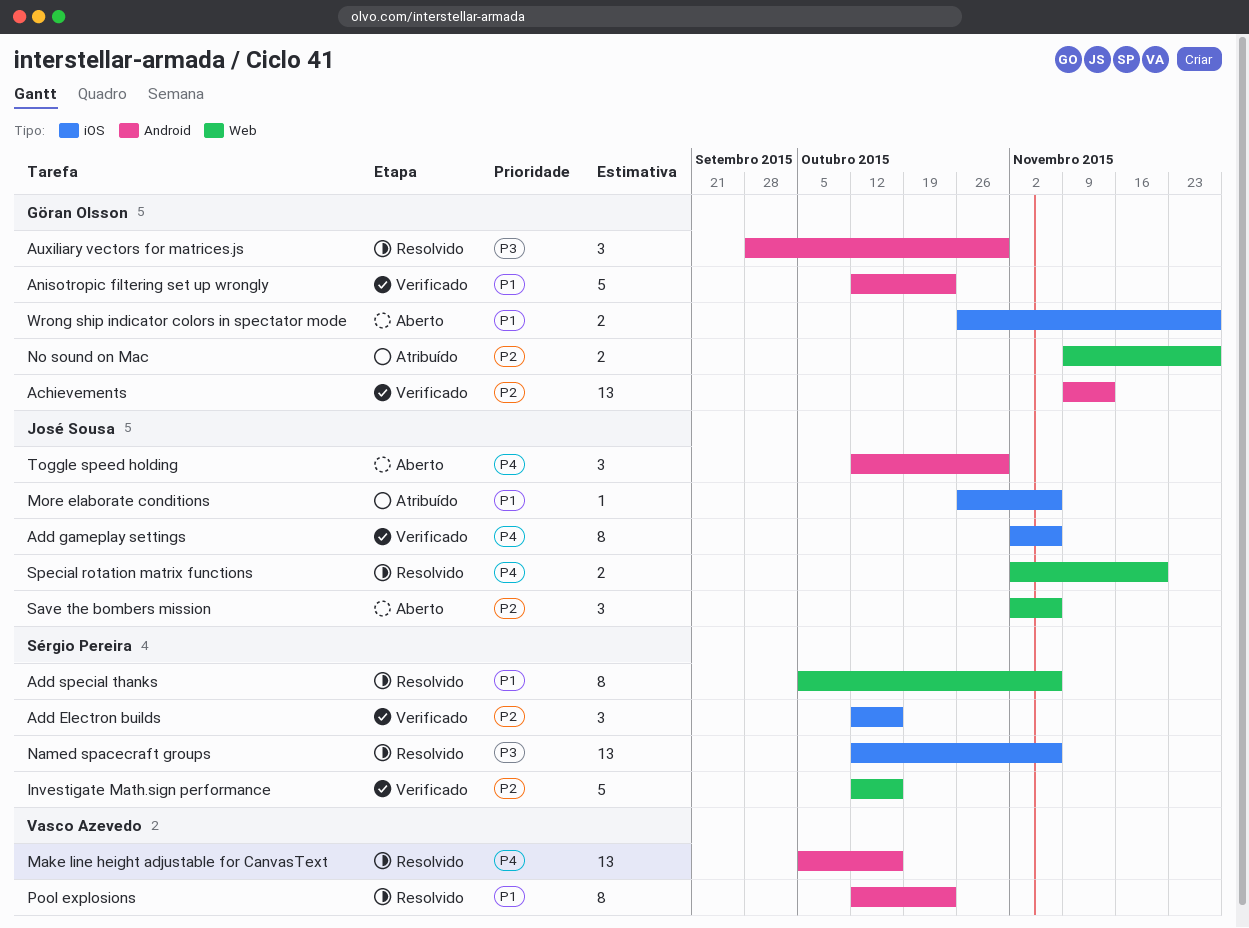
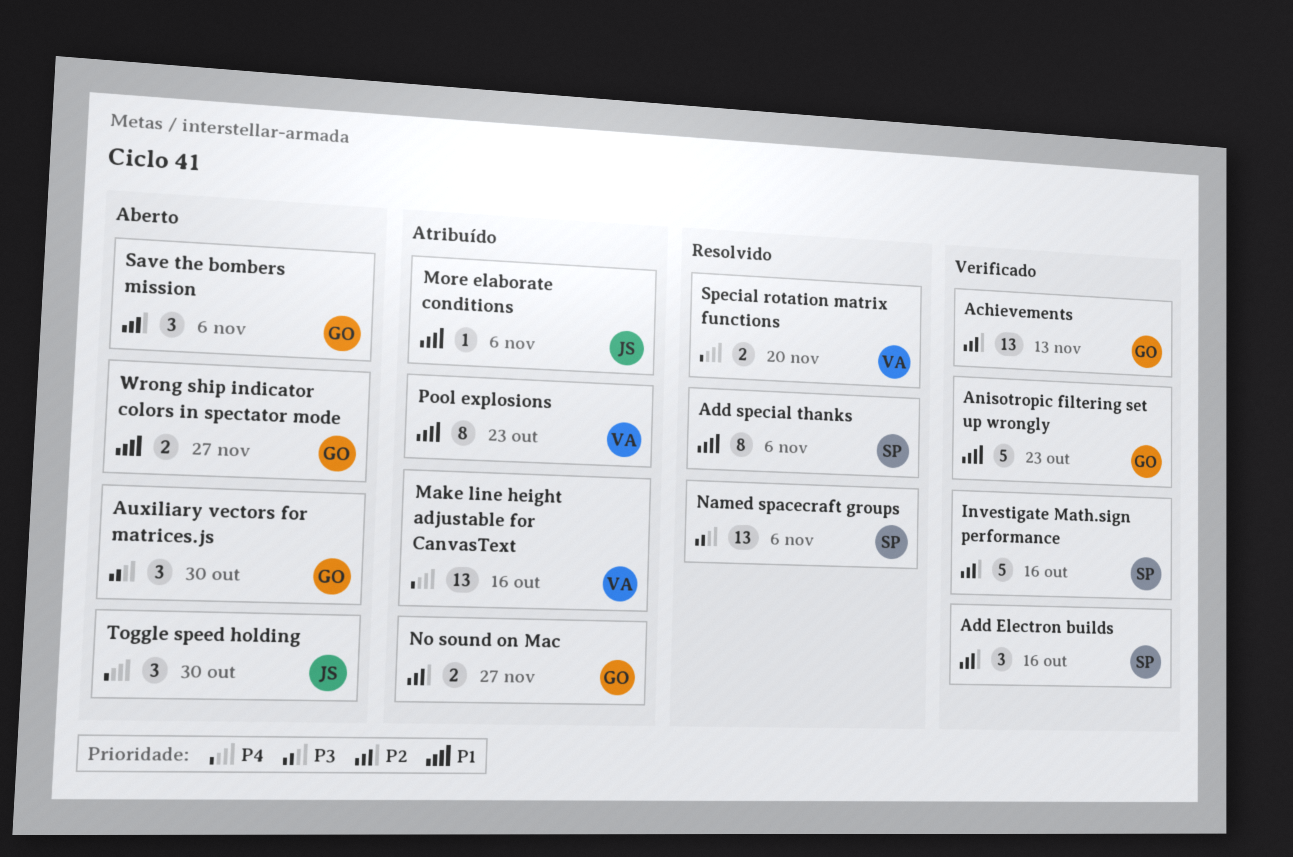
Add gameplay settings: present -> none
Auxiliary vectors for matrices.js, status: Resolvido -> Aberto
Make line height adjustable for CanvasText, status: Resolvido -> Atribuído
Pool explosions, status: Resolvido -> Atribuído
Save the bombers mission, owner: José Sousa -> Göran Olsson
Special rotation matrix functions, owner: José Sousa -> Vasco Azevedo

